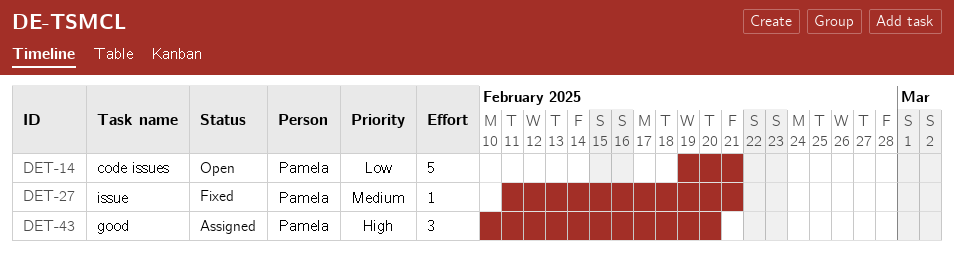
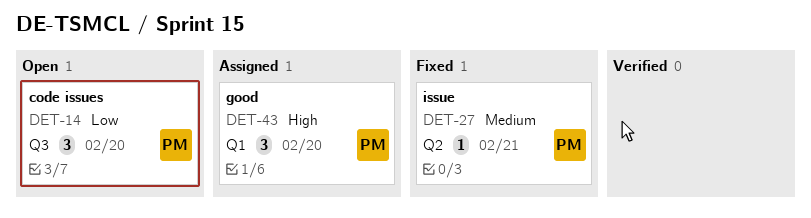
DET-14, estimate: 5 -> 3
DET-14, due: Feb 21 -> Feb 20

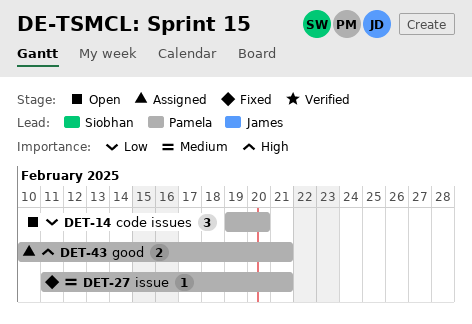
DET-43, estimate: 3 -> 2
DET-43, due: Feb 20 -> Feb 21

